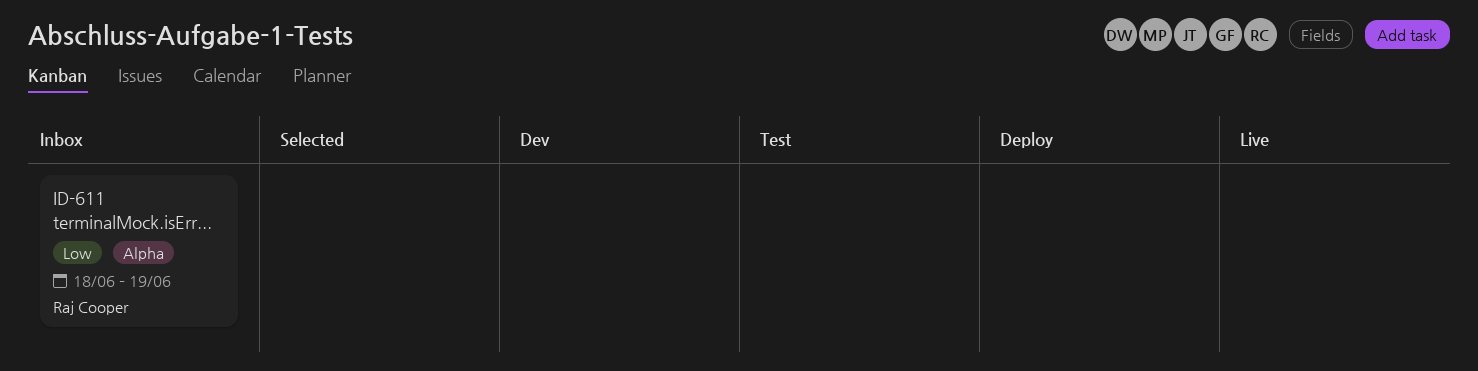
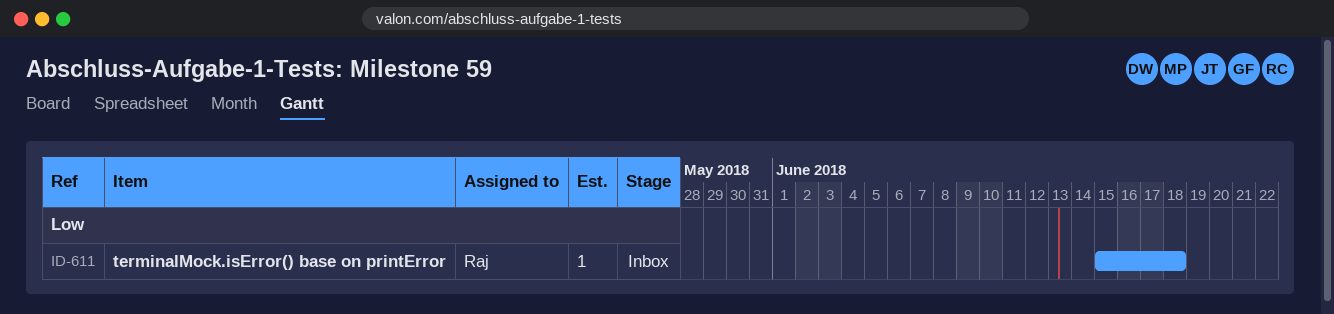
ID-611, start: Jun 18 -> Jun 15
ID-611, due: Jun 19 -> Jun 18

